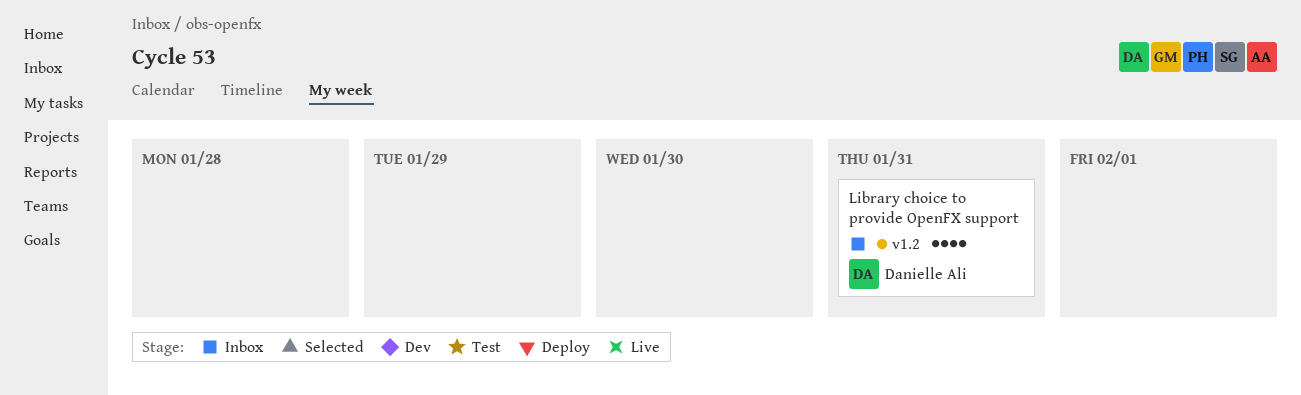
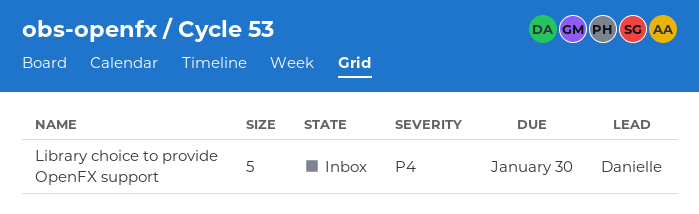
Library choice to provide OpenFX support, estimate: 4 -> 5
Library choice to provide OpenFX support, due: Jan 31 -> Jan 30

